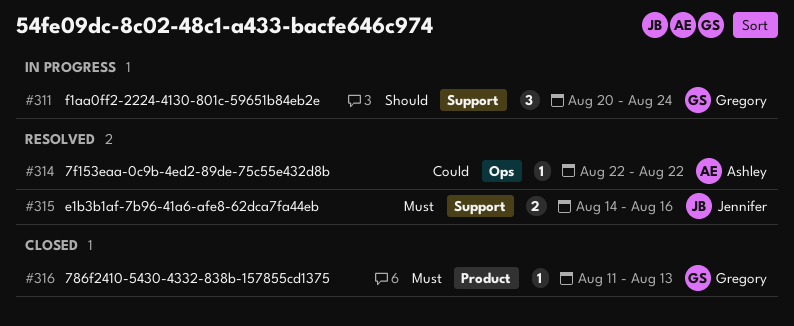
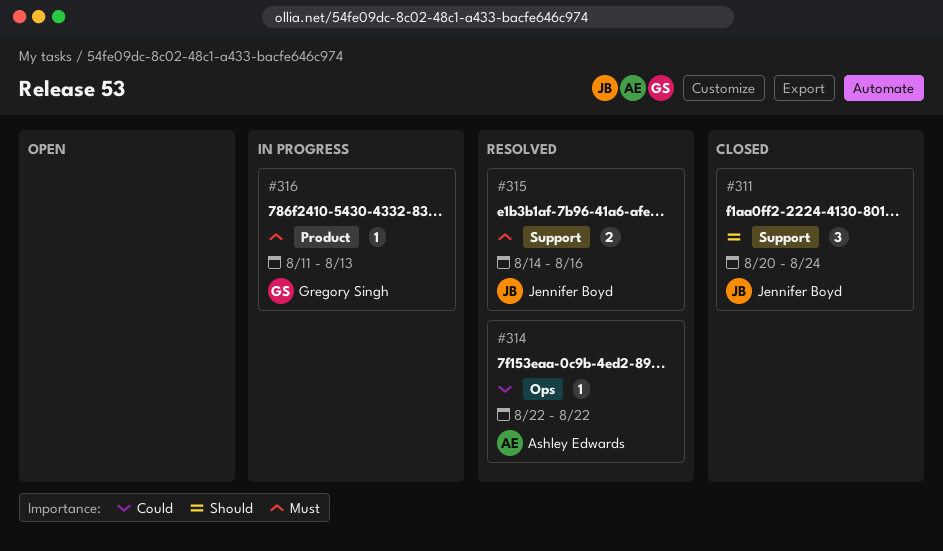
#311, status: In progress -> Closed
#311, owner: Gregory Singh -> Jennifer Boyd
#316, status: Closed -> In progress

